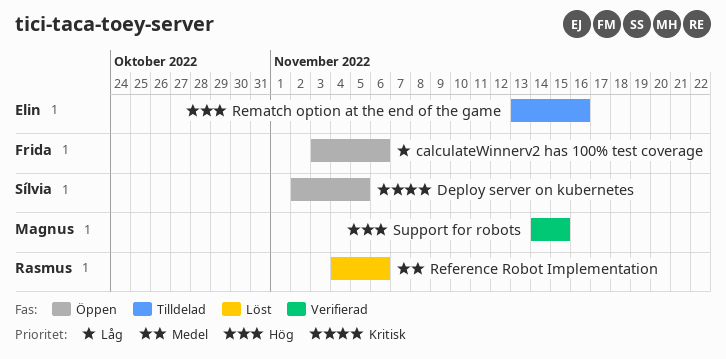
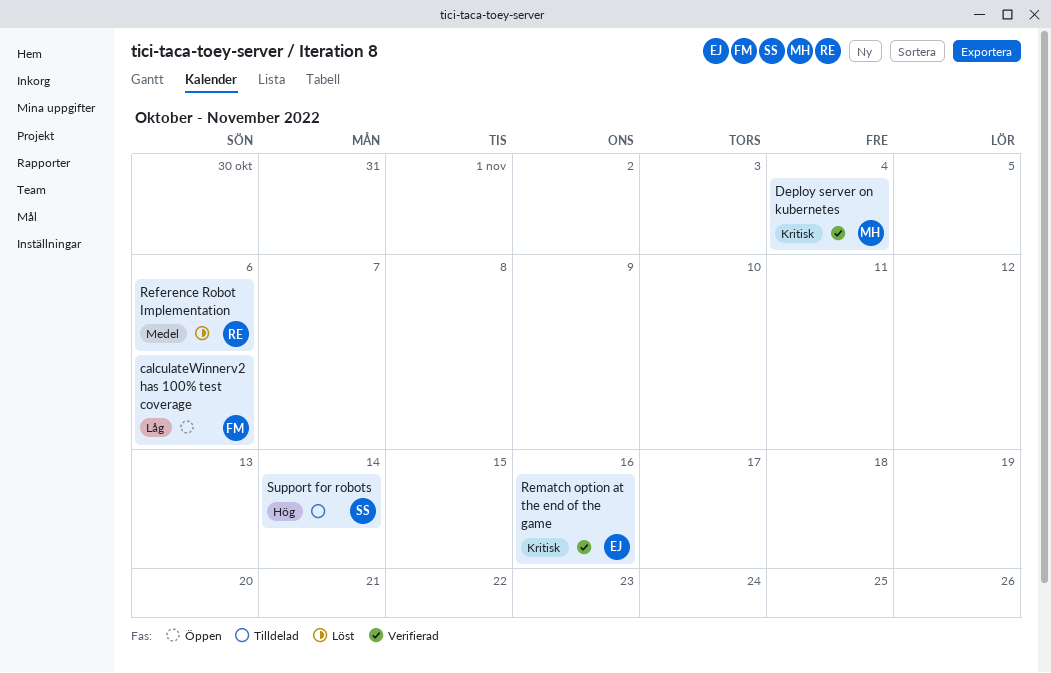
Deploy server on kubernetes, status: Öppen -> Verifierad
Deploy server on kubernetes, owner: Sílvia -> Magnus
Deploy server on kubernetes, due: Nov 5 -> Nov 4
Rematch option at the end of the game, status: Tilldelad -> Verifierad
Rematch option at the end of the game, priority: Hög -> Kritisk
Support for robots, status: Verifierad -> Tilldelad
Support for robots, owner: Magnus -> Sílvia
Support for robots, due: Nov 15 -> Nov 14

